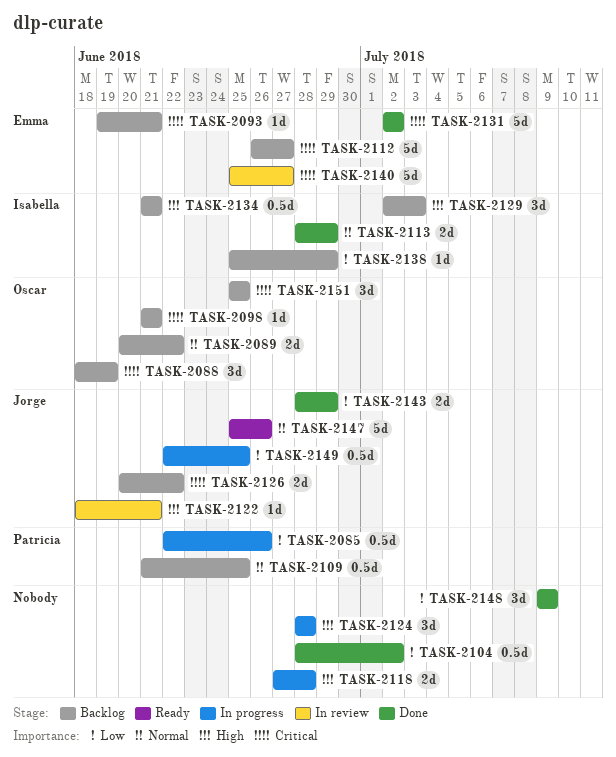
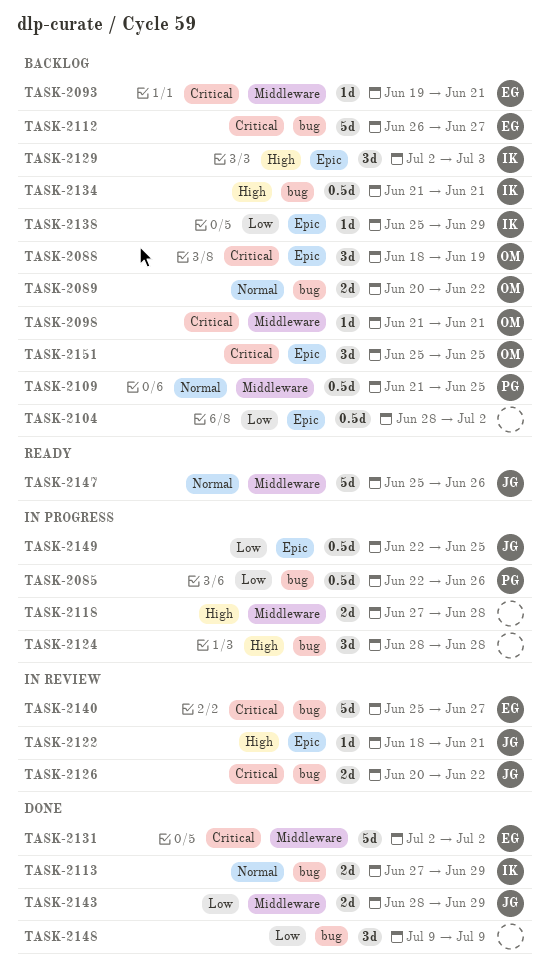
TASK-2104, status: Done -> Backlog
TASK-2113, start: Jun 28 -> Jun 27
TASK-2126, status: Backlog -> In review

